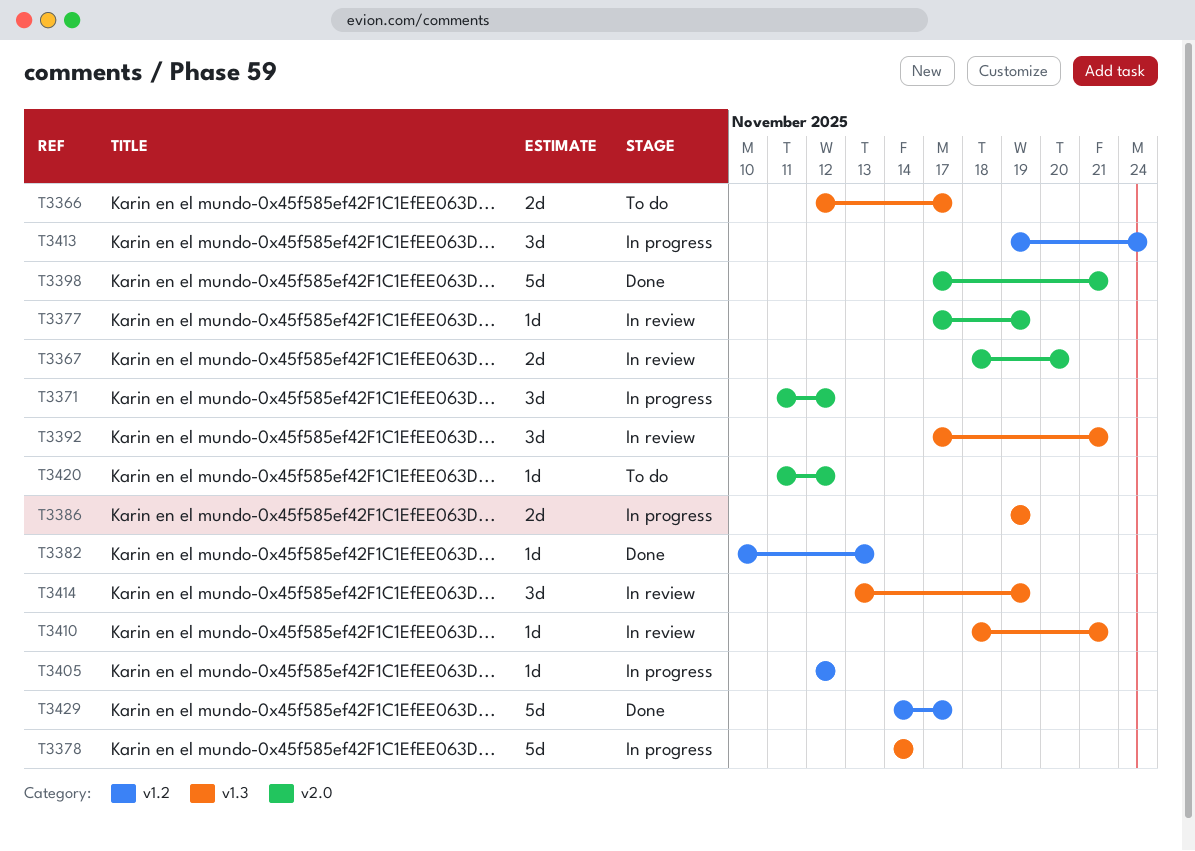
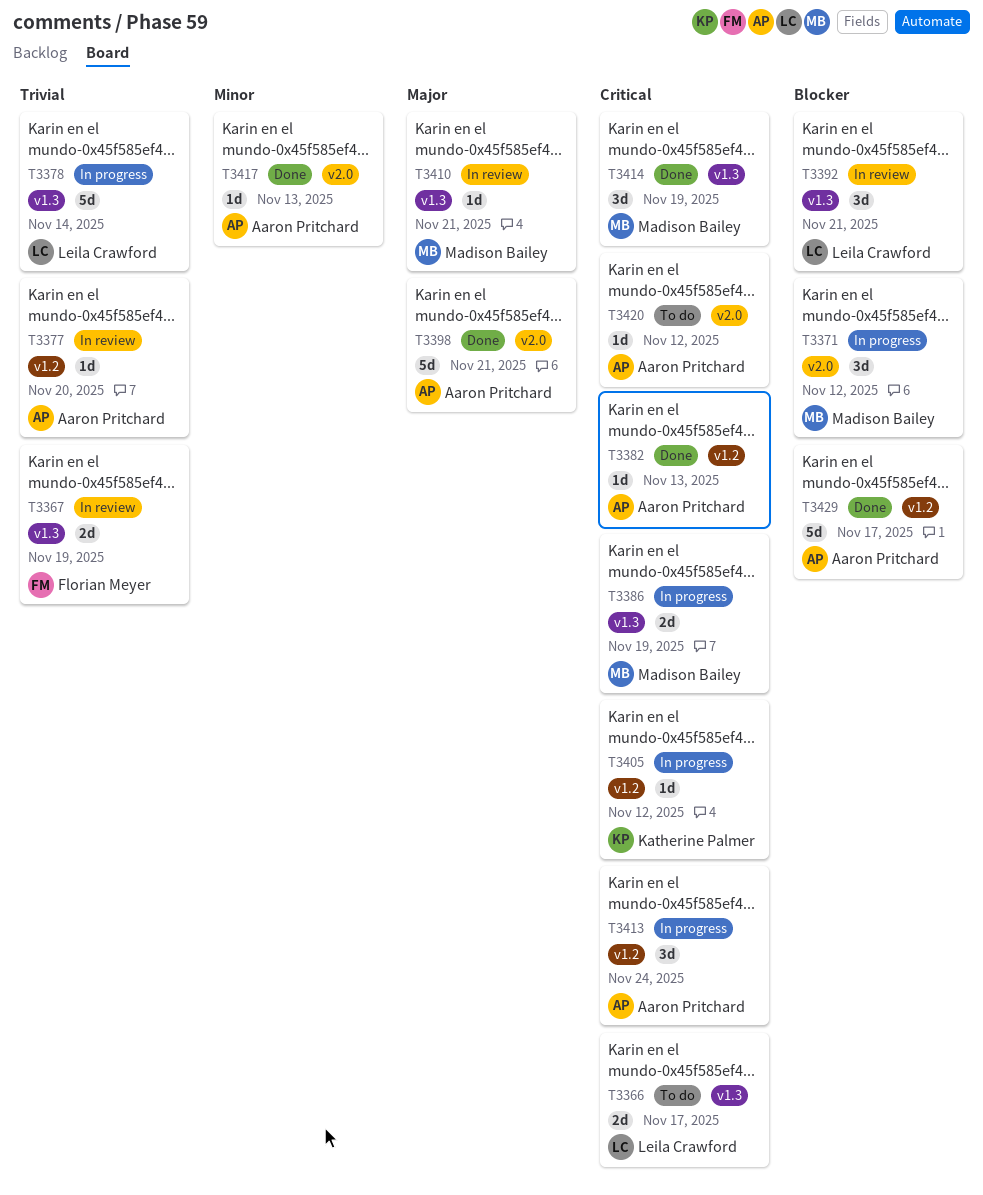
T3367, label: v2.0 -> v1.3
T3367, due: Nov 20 -> Nov 19
T3377, label: v2.0 -> v1.2
T3377, due: Nov 19 -> Nov 20
T3414, status: In review -> Done
T3417: none -> present

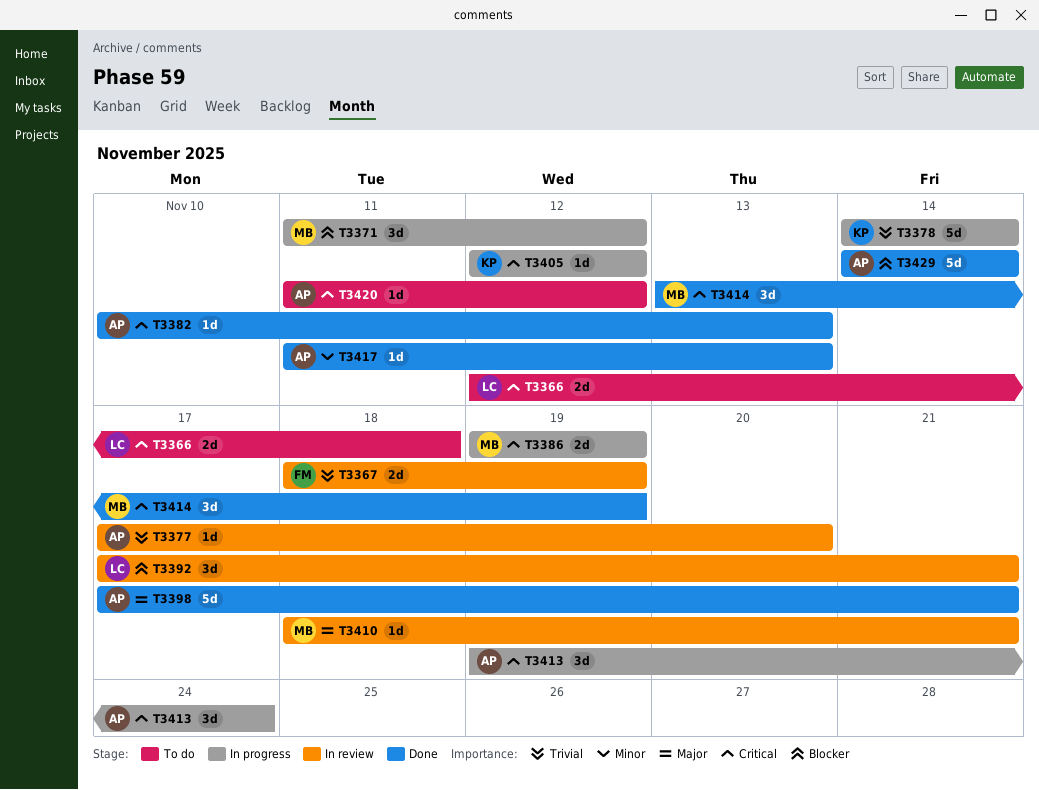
T3366, due: Nov 17 -> Nov 18
T3378, owner: Leila Crawford -> Katherine Palmer
T3429, due: Nov 17 -> Nov 14

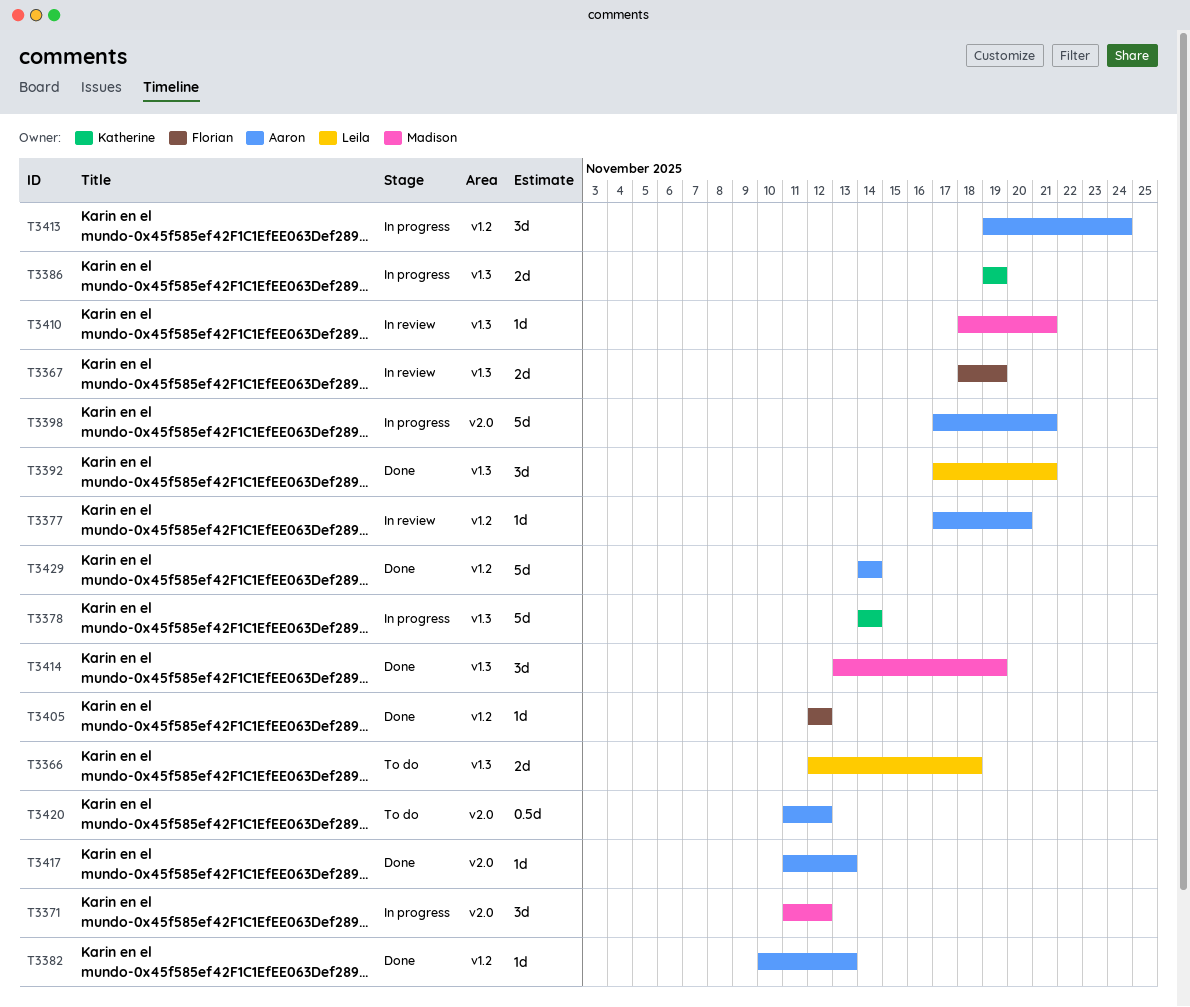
T3386, owner: Madison -> Katherine
T3392, status: In review -> Done
T3398, status: Done -> In progress
T3405, status: In progress -> Done
T3405, owner: Katherine -> Florian
T3420, estimate: 1d -> 0.5d

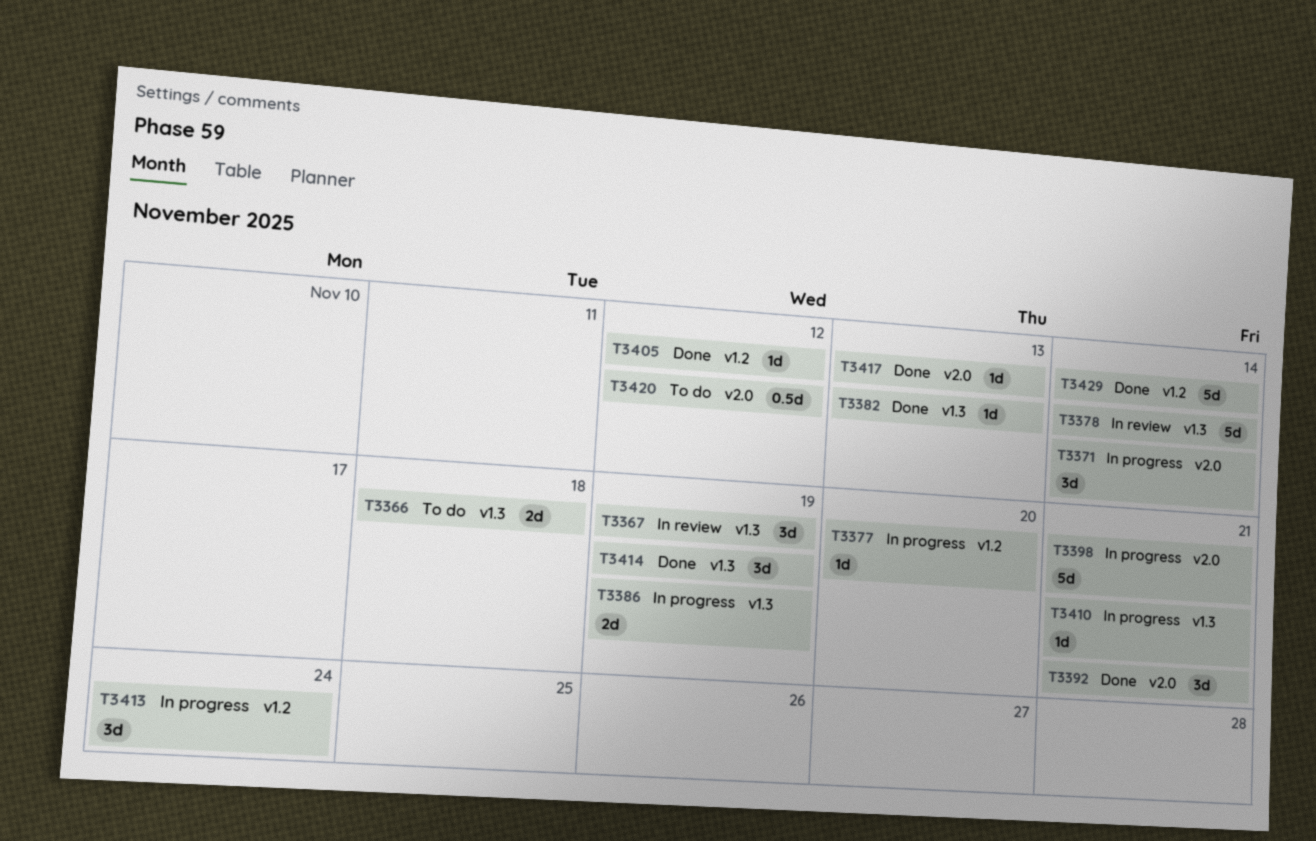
T3367, estimate: 2d -> 3d
T3371, due: Nov 12 -> Nov 14
T3377, status: In review -> In progress
T3378, status: In progress -> In review
T3382, label: v1.2 -> v1.3
T3392, label: v1.3 -> v2.0
T3410, status: In review -> In progress

